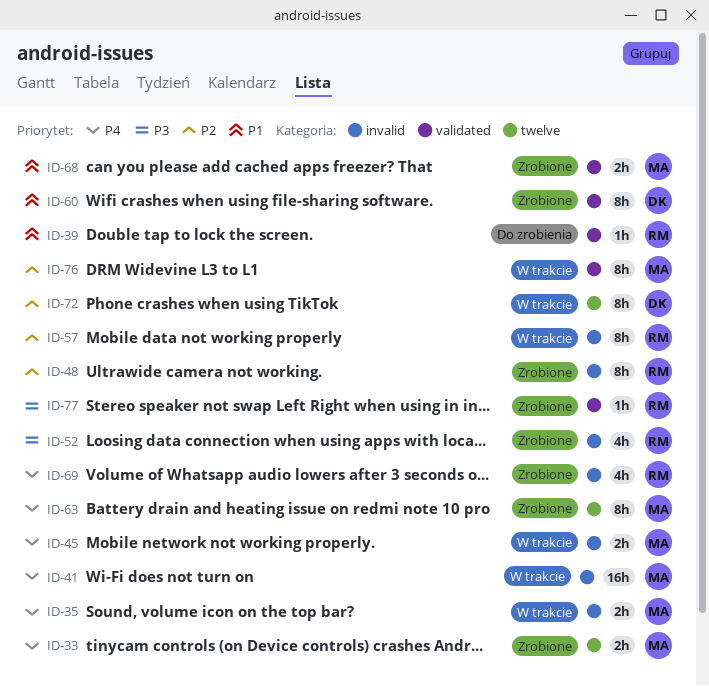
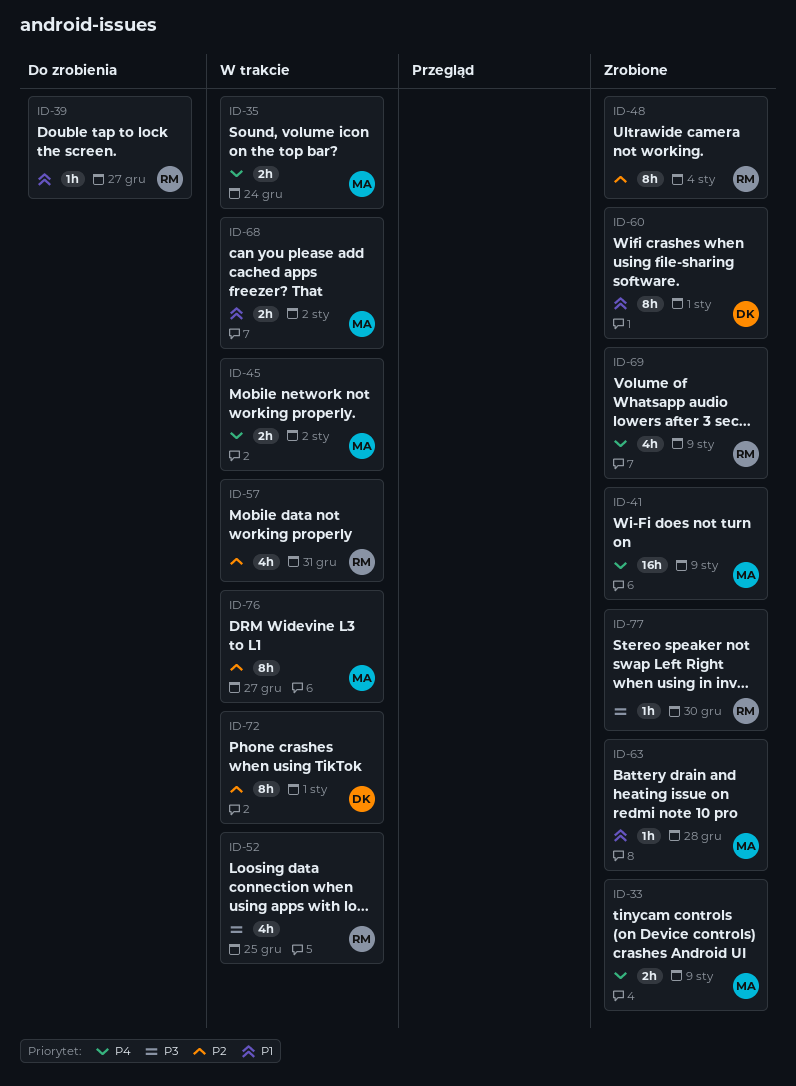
ID-41, status: W trakcie -> Zrobione
ID-52, status: Zrobione -> W trakcie
ID-57, estimate: 8h -> 4h
ID-63, priority: P4 -> P1
ID-63, estimate: 8h -> 1h
ID-68, status: Zrobione -> W trakcie

